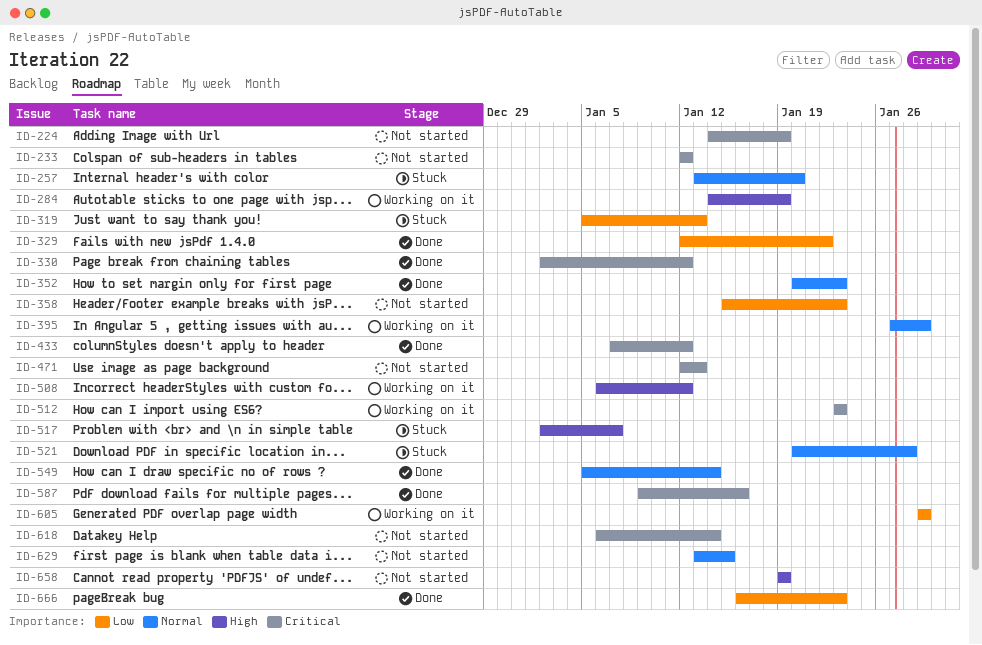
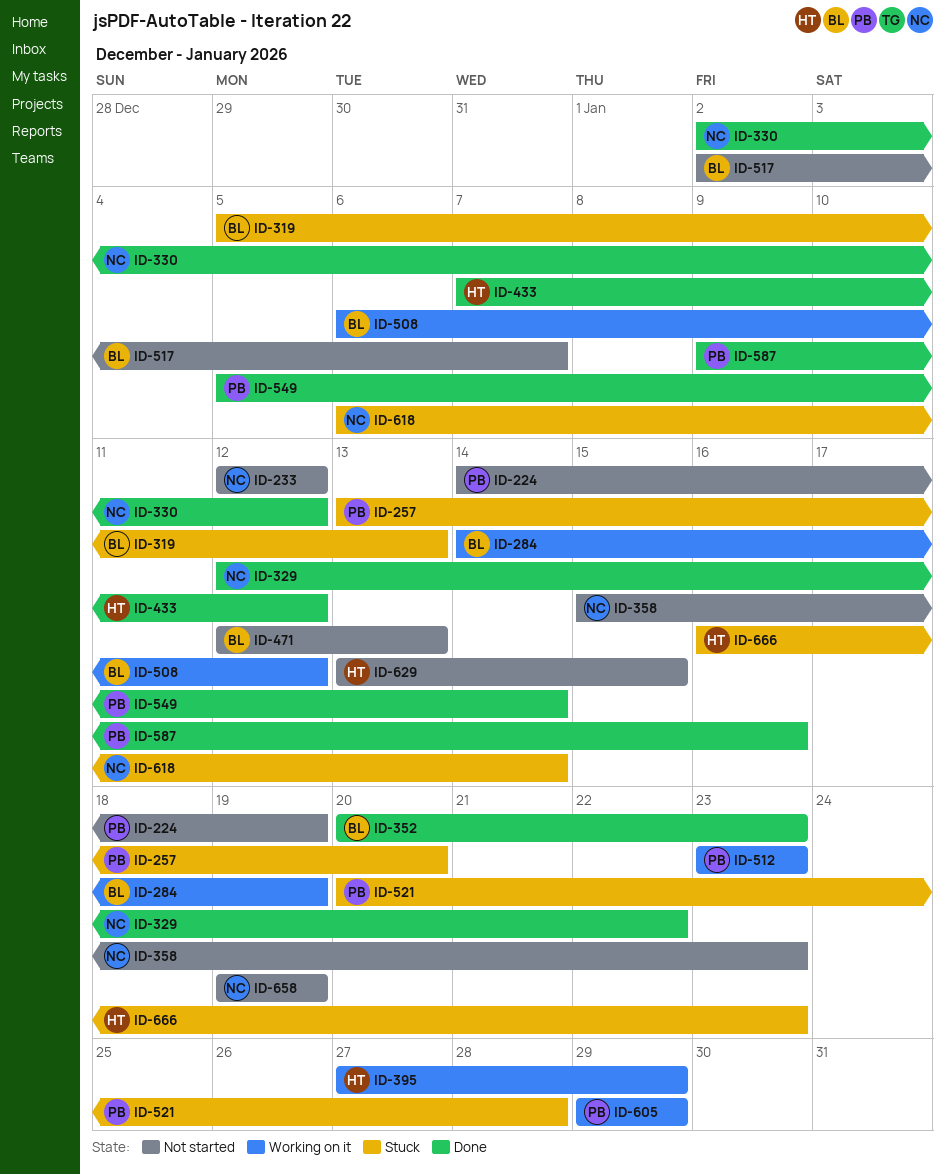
ID-517, status: Stuck -> Not started
ID-618, status: Not started -> Stuck
ID-666, status: Done -> Stuck

